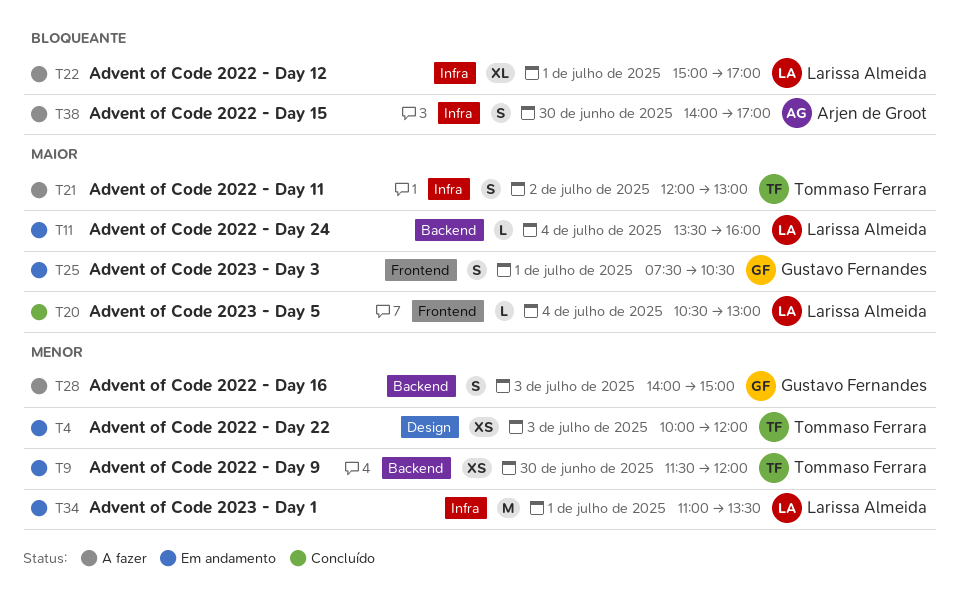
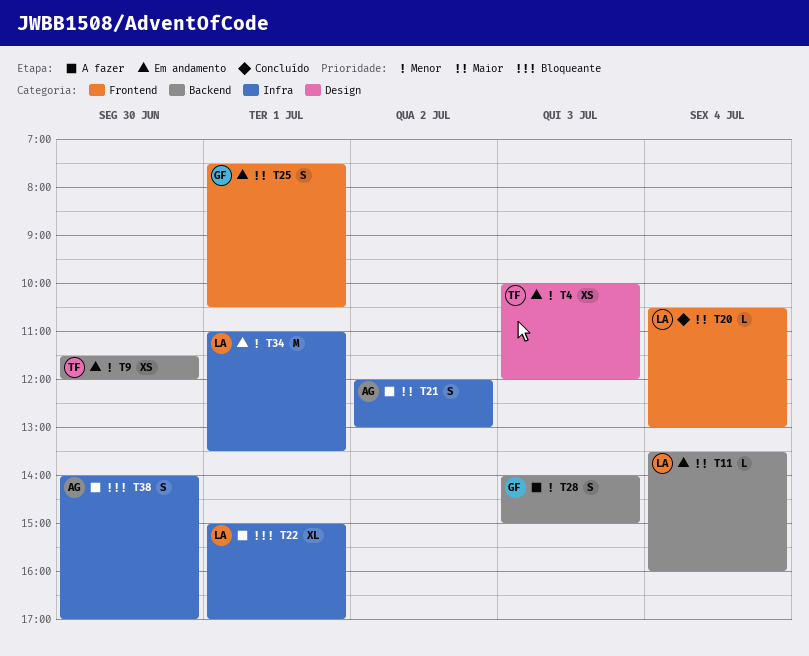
T21, owner: Tommaso Ferrara -> Arjen de Groot

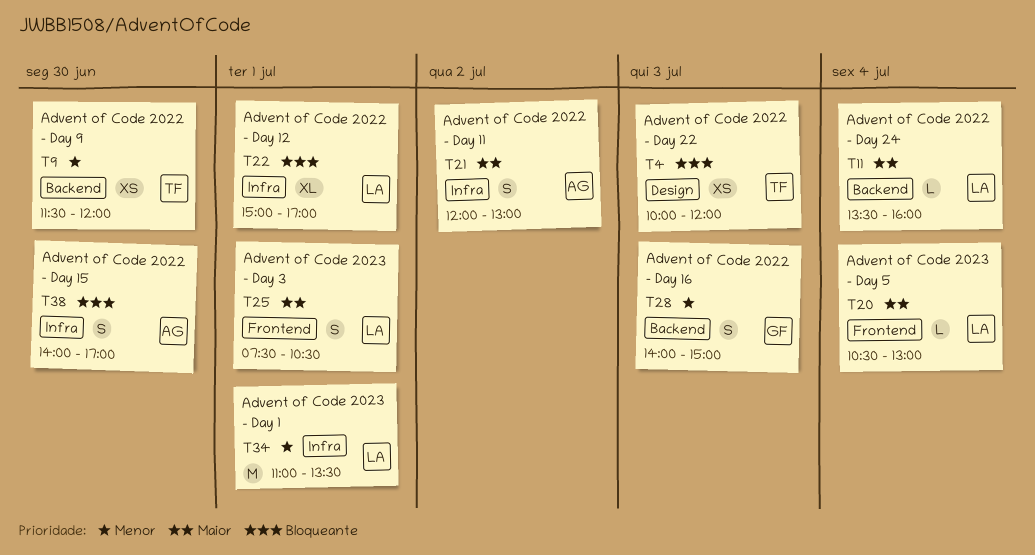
T4, priority: Menor -> Bloqueante
T25, owner: GF -> LA

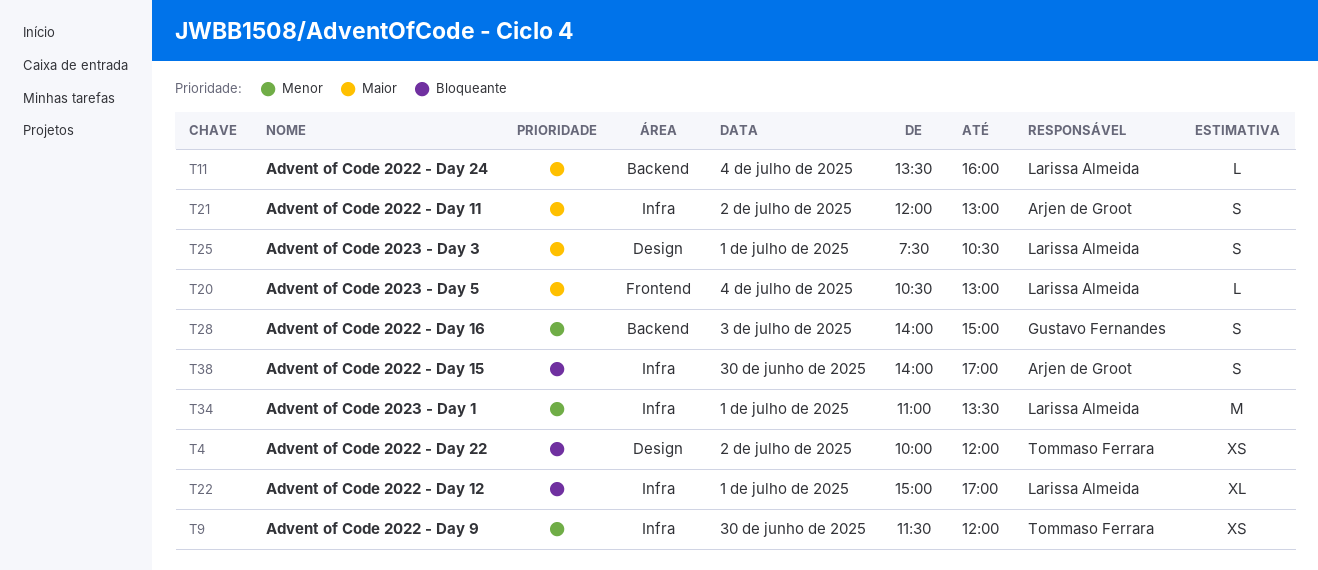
T4, day: Jul 3 -> Jul 2
T9, label: Backend -> Infra
T25, label: Frontend -> Design

